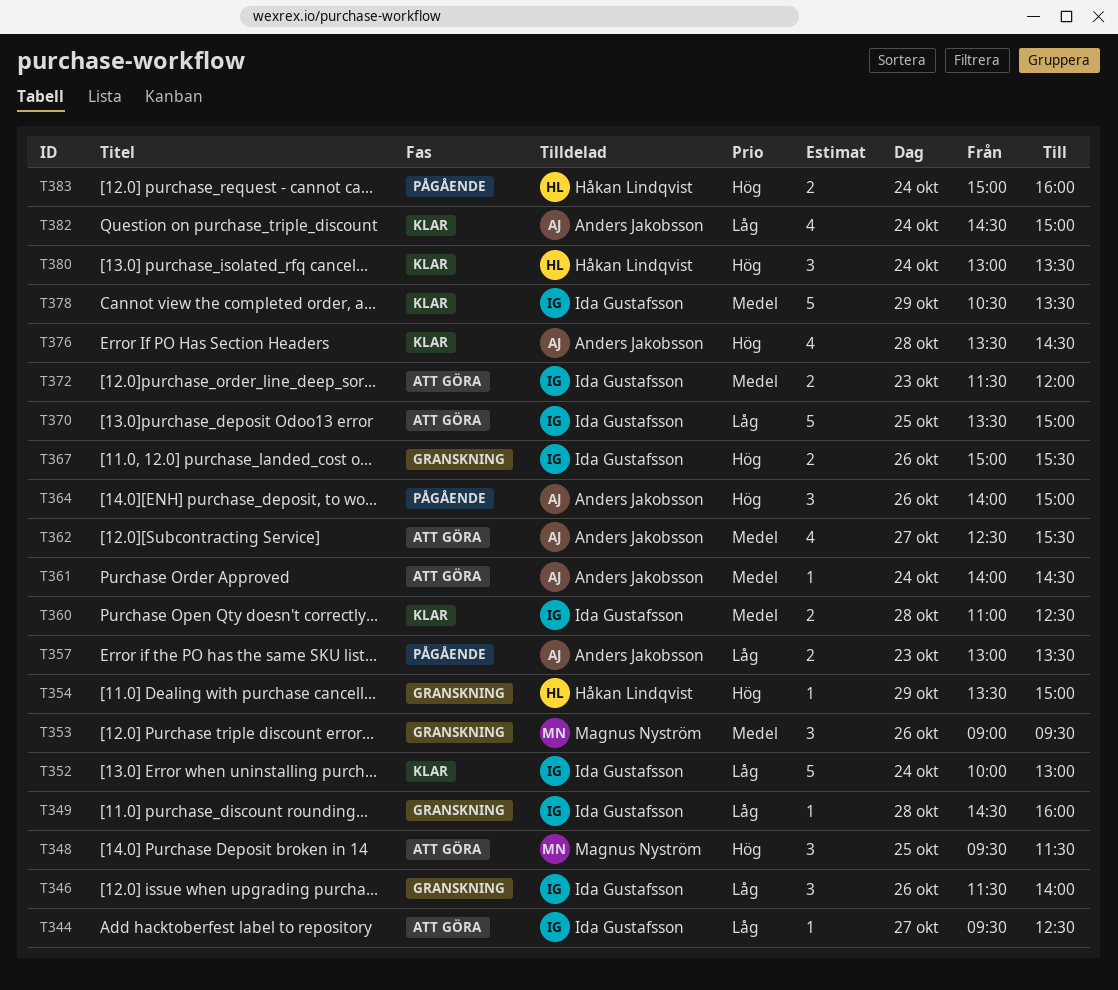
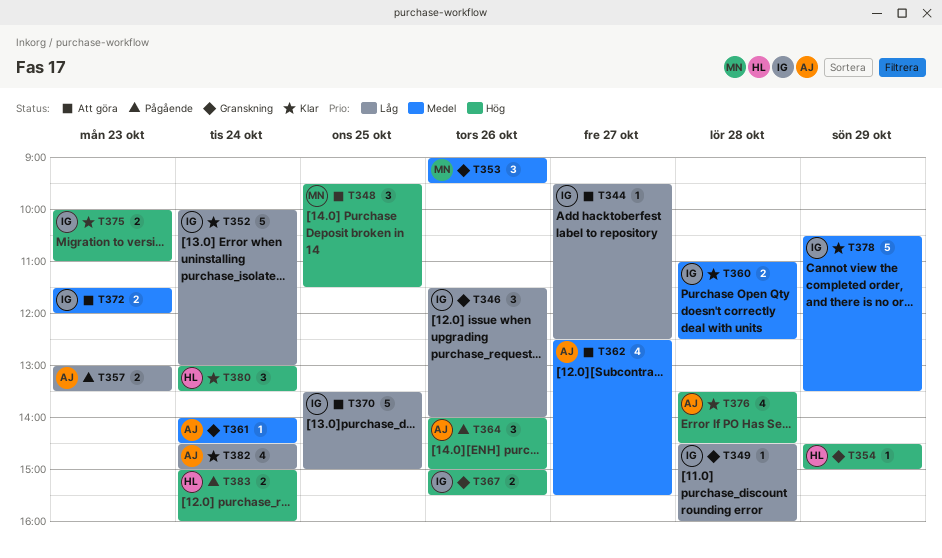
T354, begins: 13:30 -> 14:30
T361, status: Att göra -> Granskning
T375: none -> present

